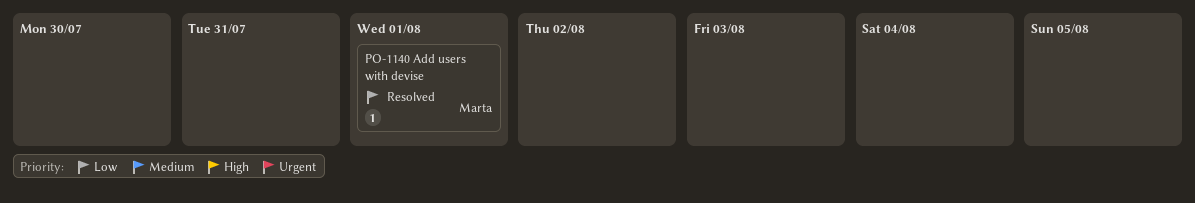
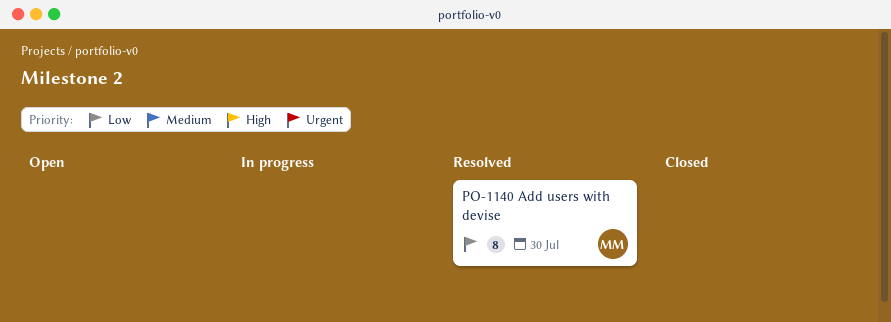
PO-1140, estimate: 1 -> 8
PO-1140, due: Aug 1 -> Jul 30

